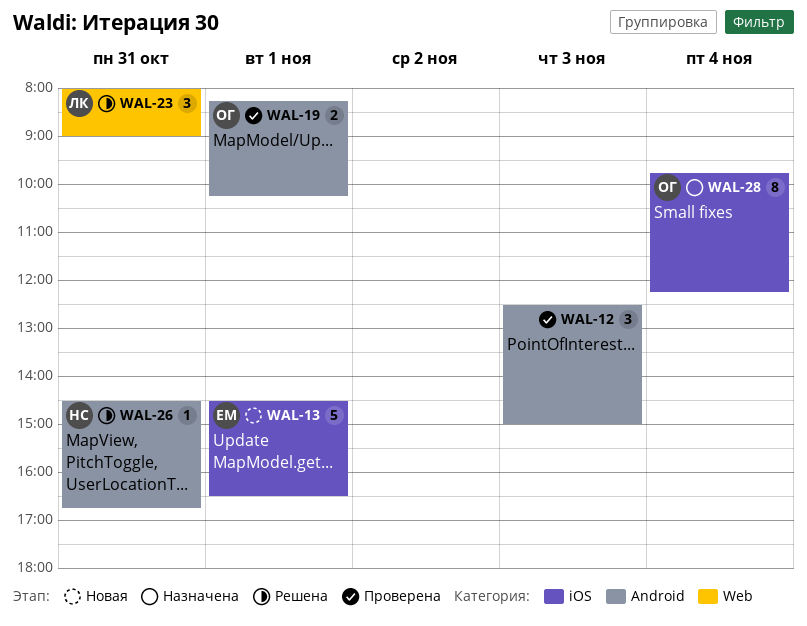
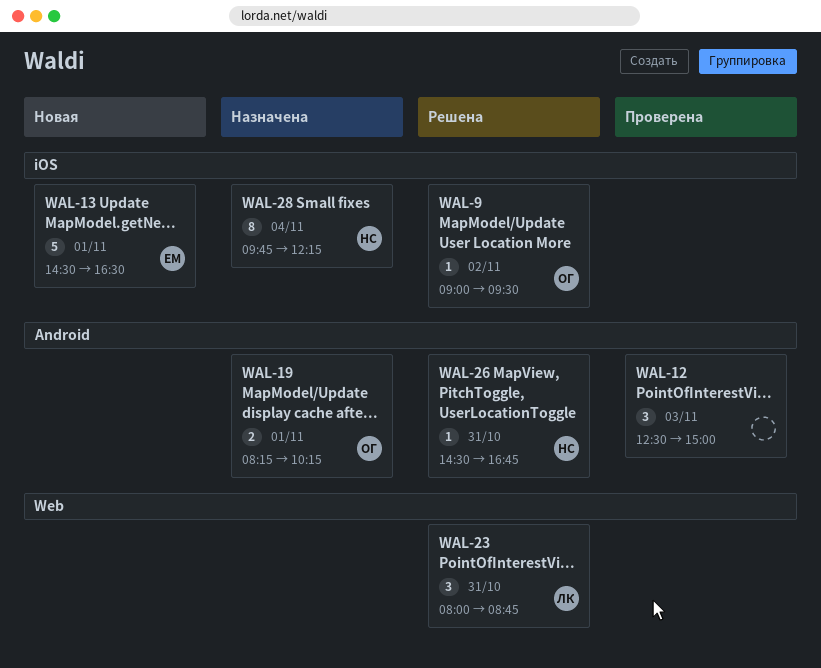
WAL-9: none -> present
WAL-19, status: Проверена -> Назначена
WAL-23, ends: 09:00 -> 08:45
WAL-28, owner: ОГ -> НС

